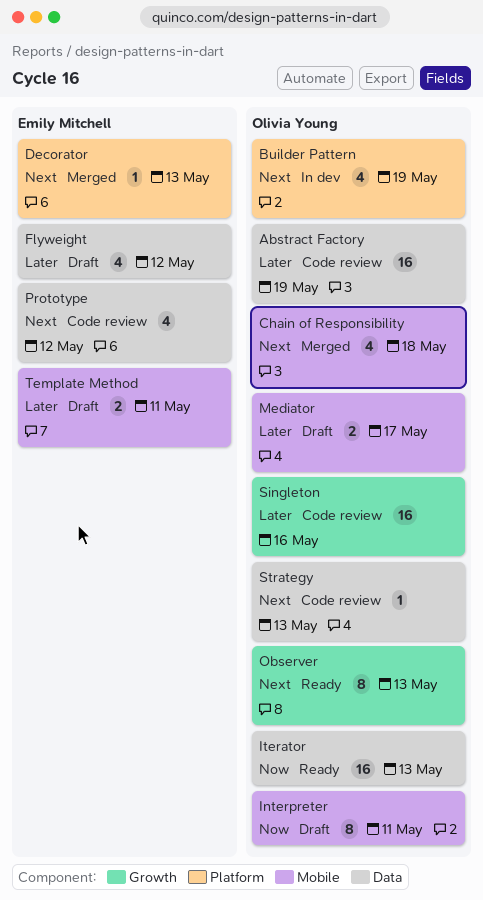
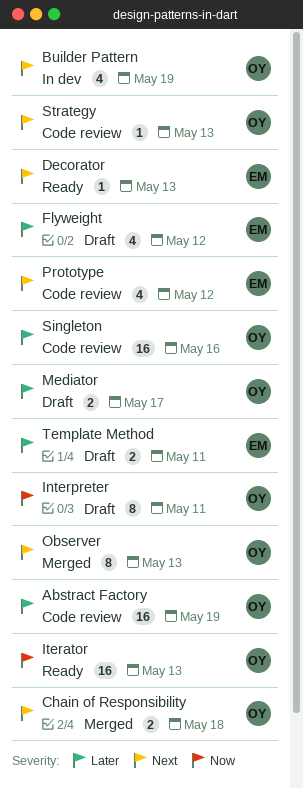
Chain of Responsibility, estimate: 4 -> 2
Decorator, status: Merged -> Ready
Observer, status: Ready -> Merged

